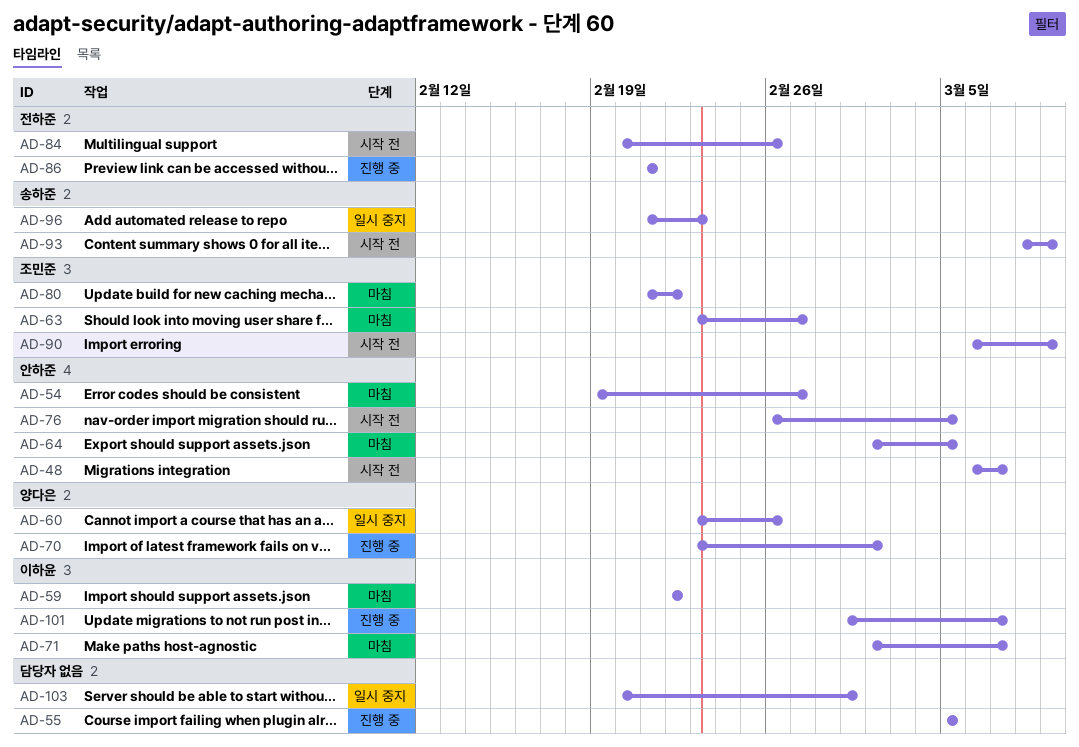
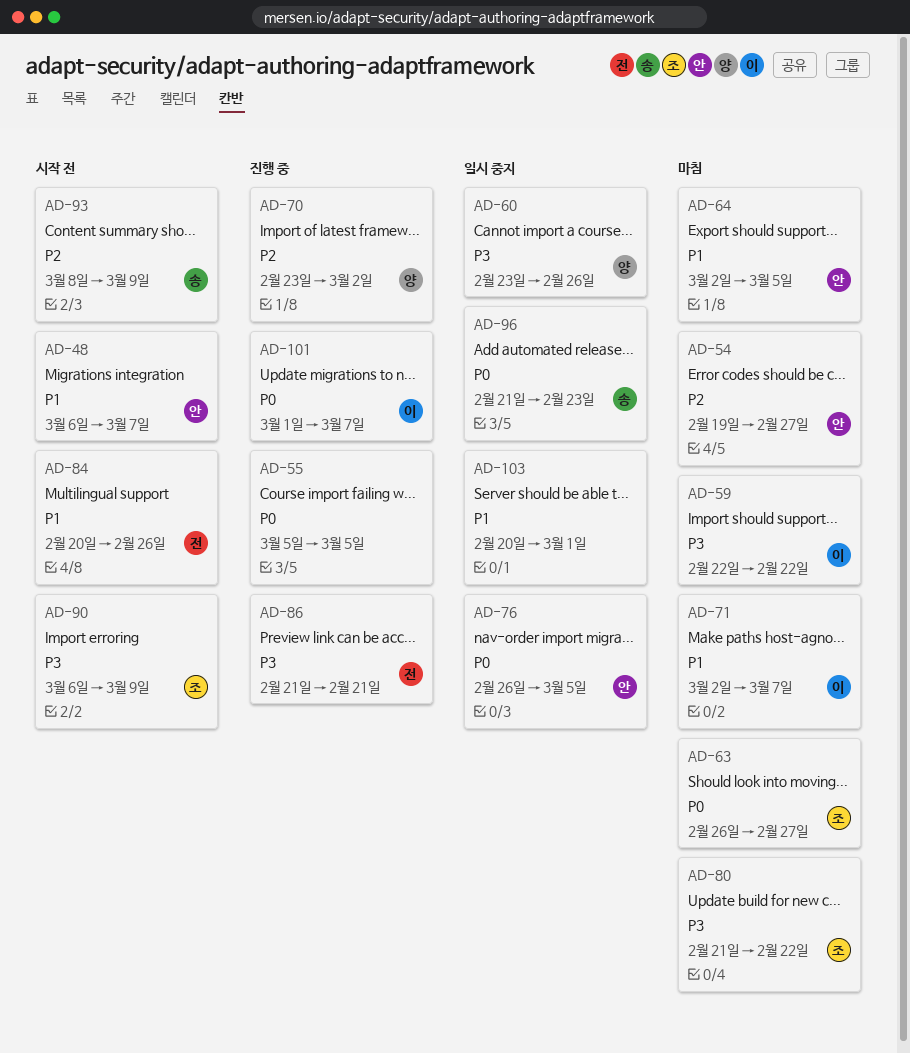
AD-63, start: Feb 23 -> Feb 26
AD-76, status: 시작 전 -> 일시 중지

